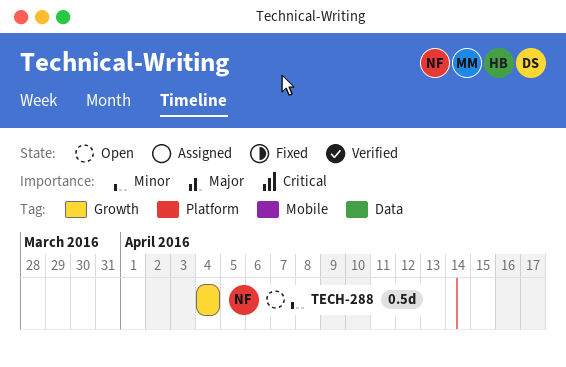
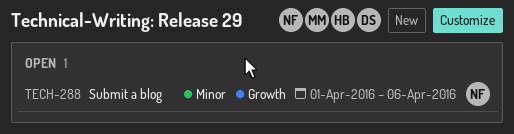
TECH-288, start: Apr 4 -> Apr 1
TECH-288, due: Apr 4 -> Apr 6

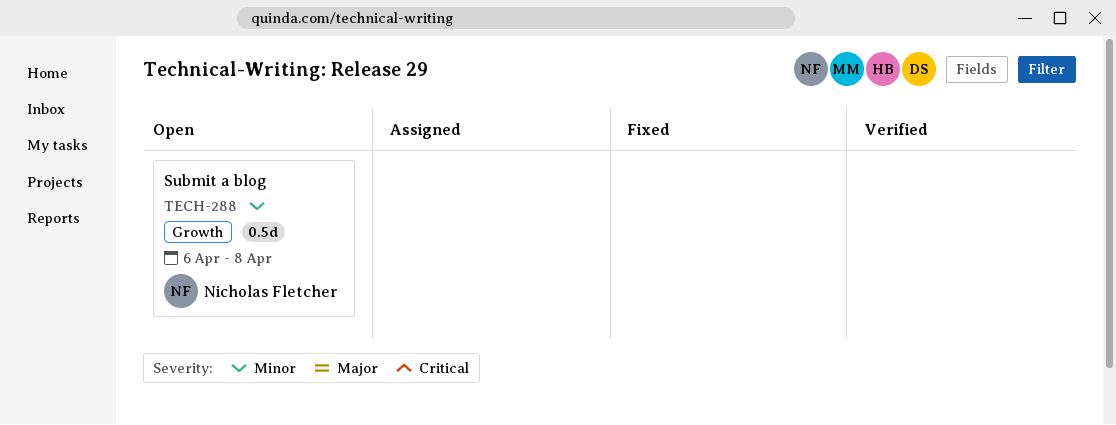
TECH-288, start: Apr 1 -> Apr 6
TECH-288, due: Apr 6 -> Apr 8

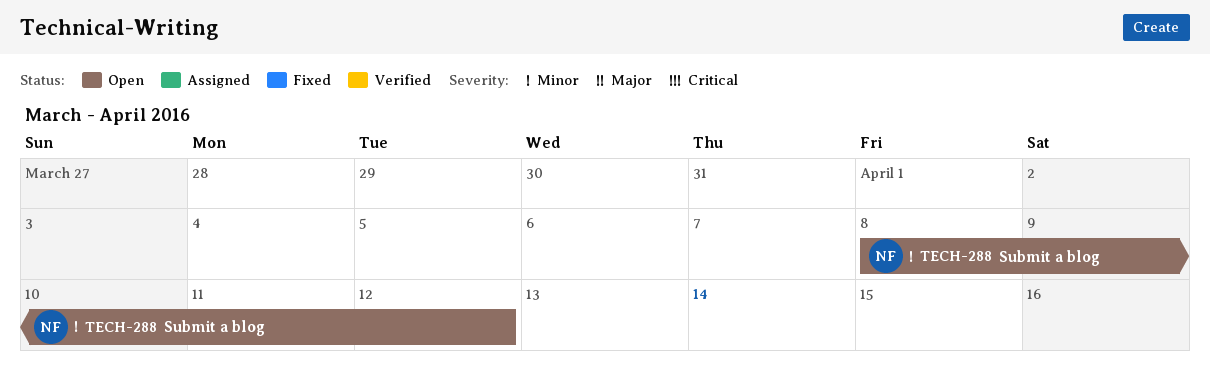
TECH-288, start: Apr 6 -> Apr 8
TECH-288, due: Apr 8 -> Apr 12

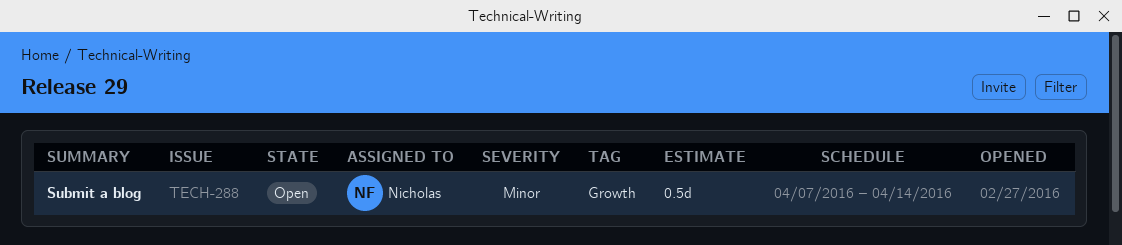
TECH-288, start: Apr 8 -> Apr 7
TECH-288, due: Apr 12 -> Apr 14

